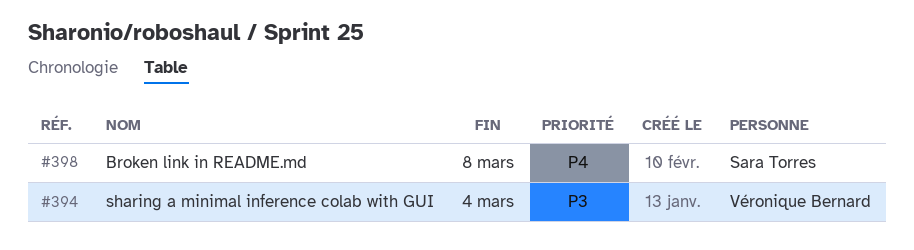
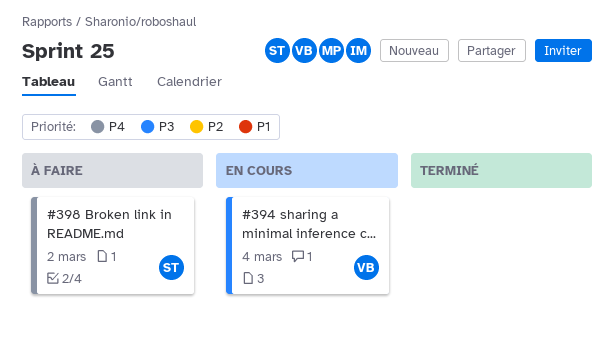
#398, due: Mar 8 -> Mar 2

